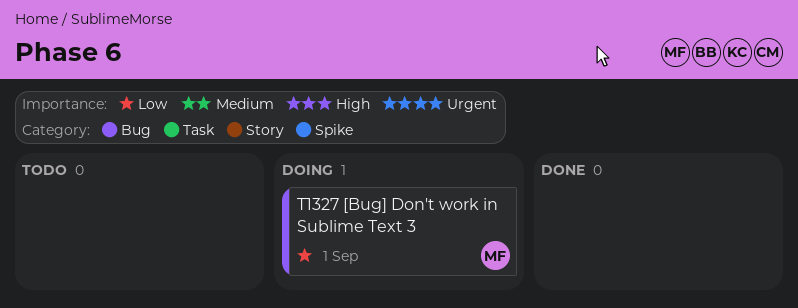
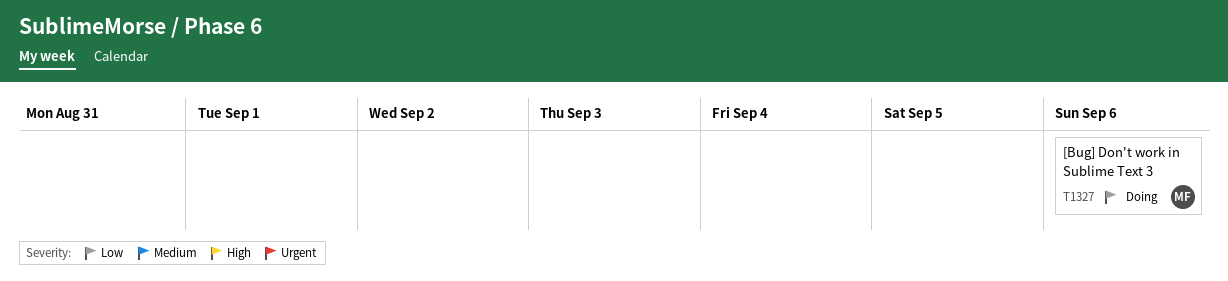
T1327, due: Sep 1 -> Sep 6

